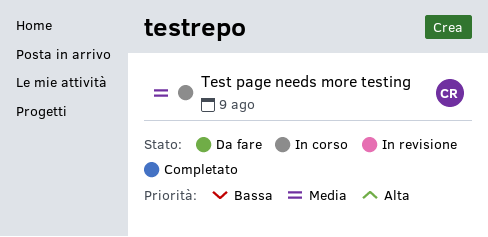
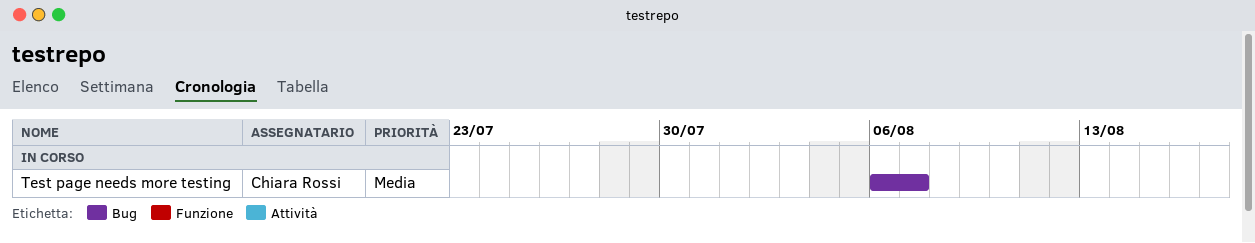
Test page needs more testing, due: Aug 9 -> Aug 7

